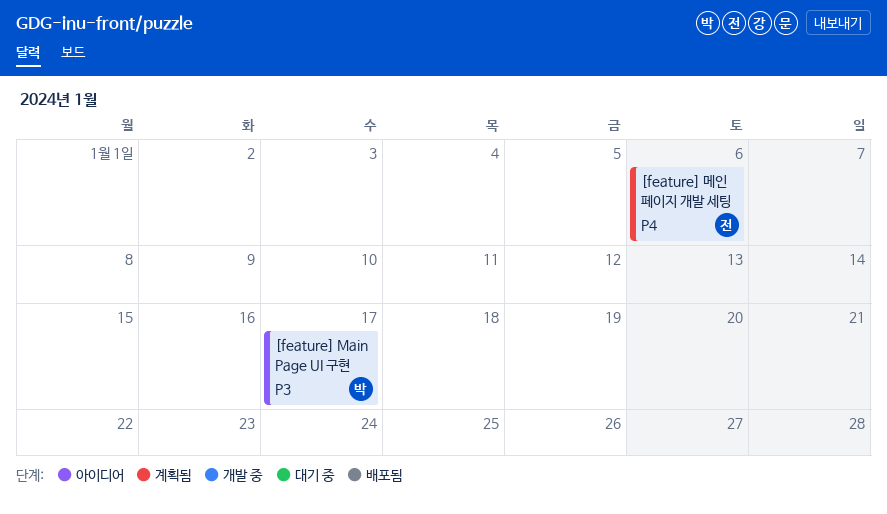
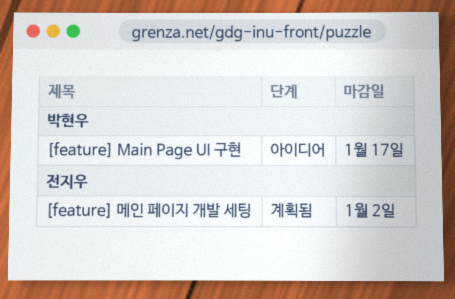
[feature] 메인 페이지 개발 세팅, due: Jan 6 -> Jan 2

